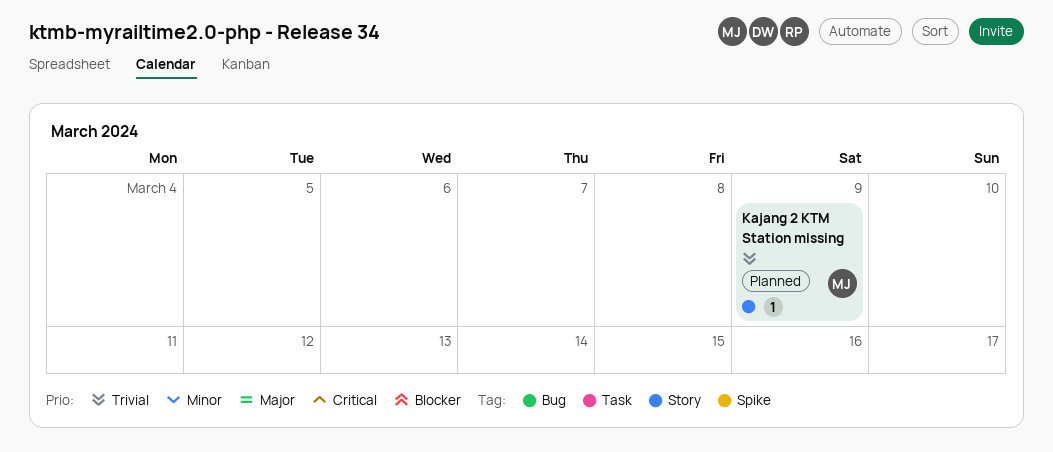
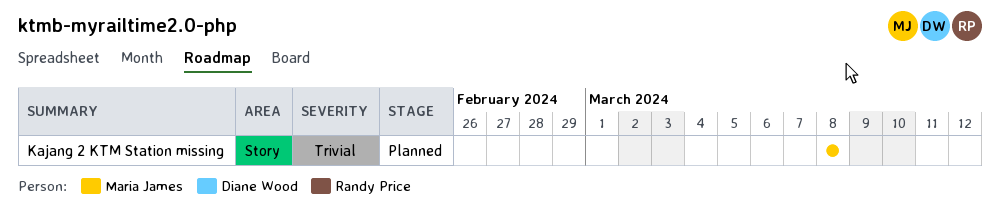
Kajang 2 KTM Station missing, due: Mar 9 -> Mar 8

